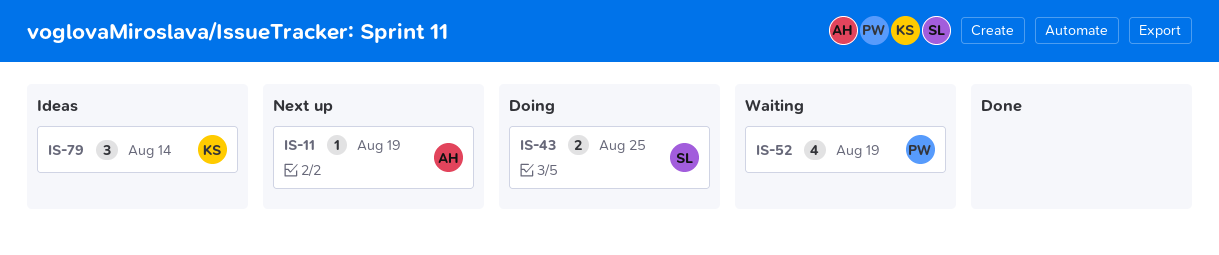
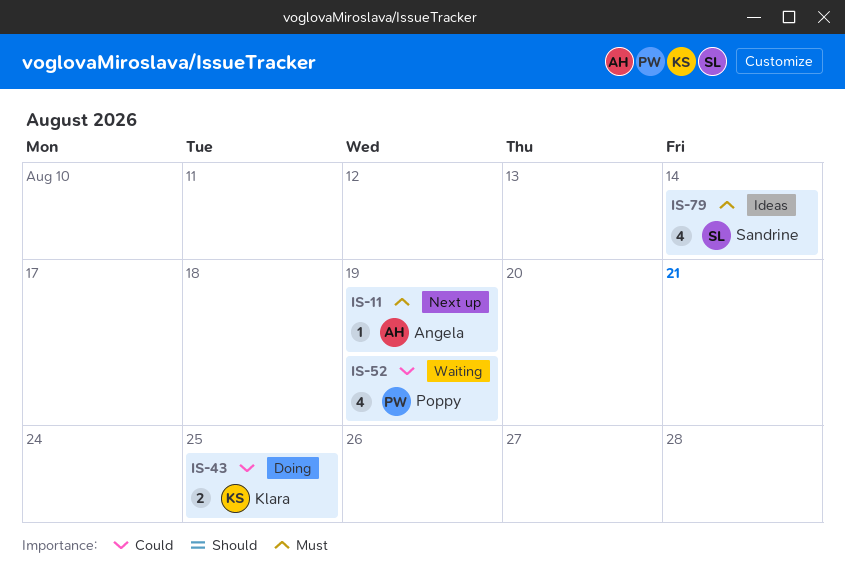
IS-43, owner: Sandrine -> Klara
IS-79, owner: Klara -> Sandrine
IS-79, estimate: 3 -> 4

